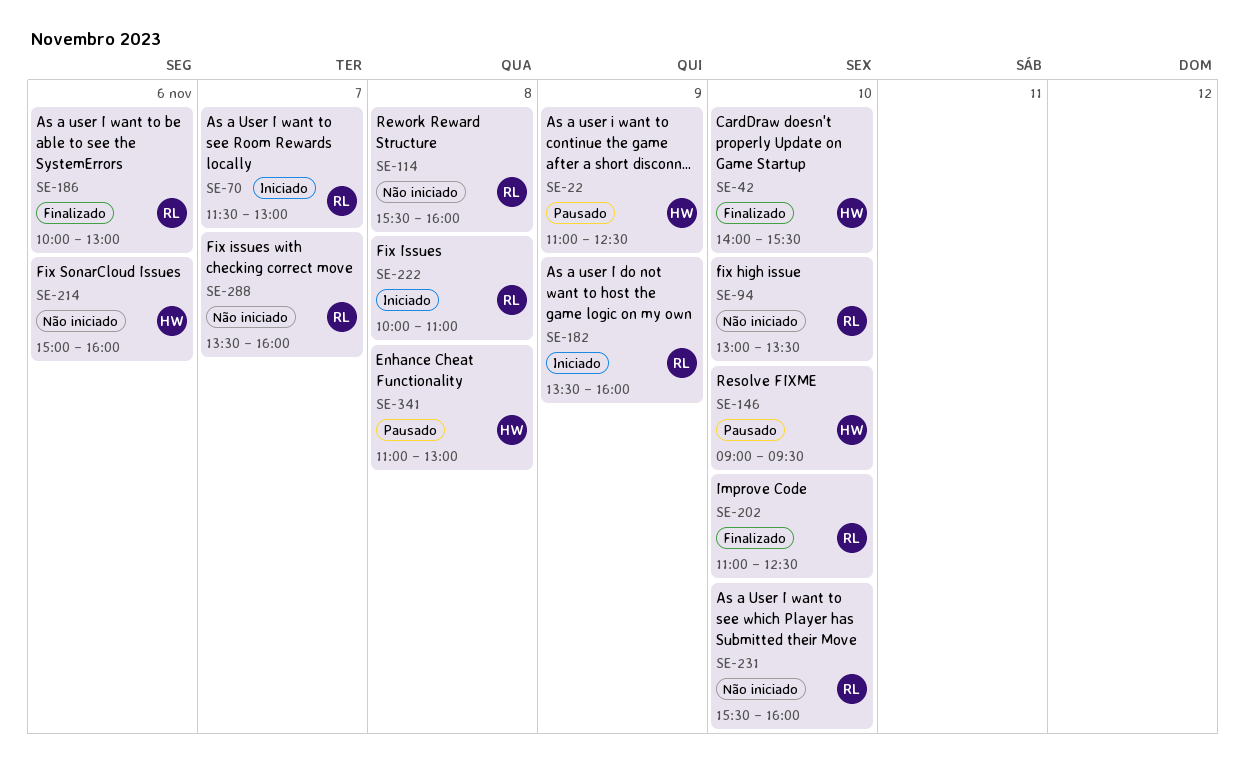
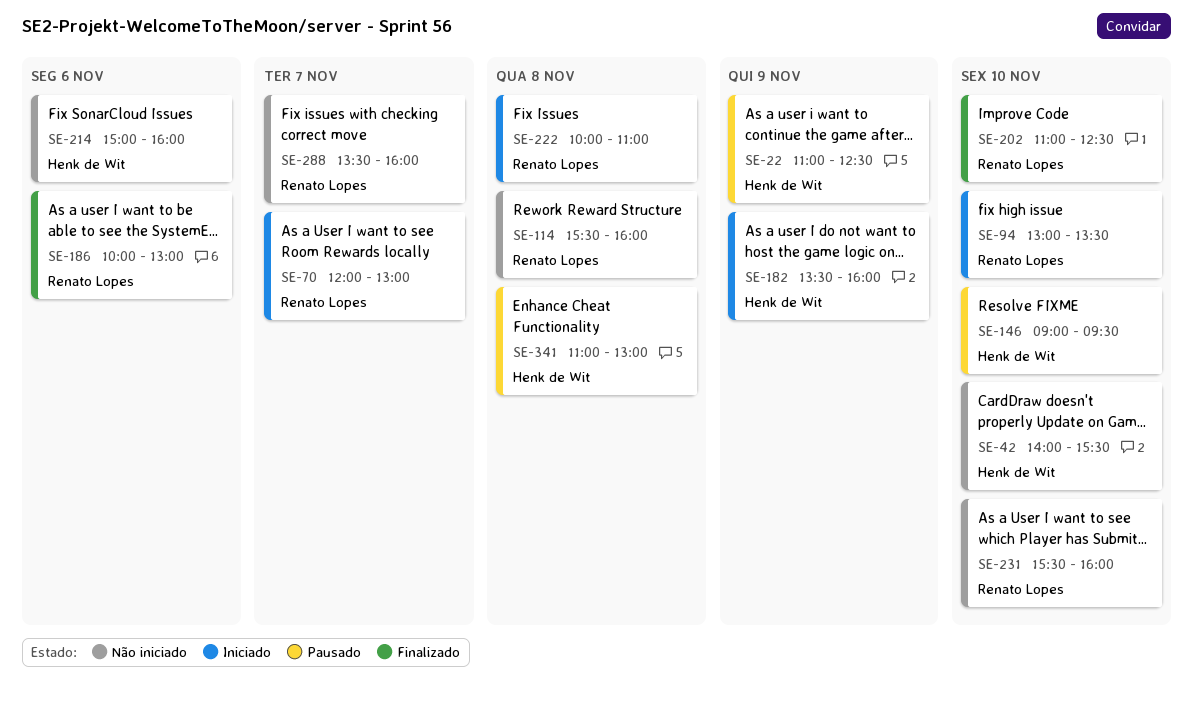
SE-42, status: Finalizado -> Não iniciado
SE-70, begins: 11:30 -> 12:00
SE-94, status: Não iniciado -> Iniciado
SE-182, owner: Renato Lopes -> Henk de Wit

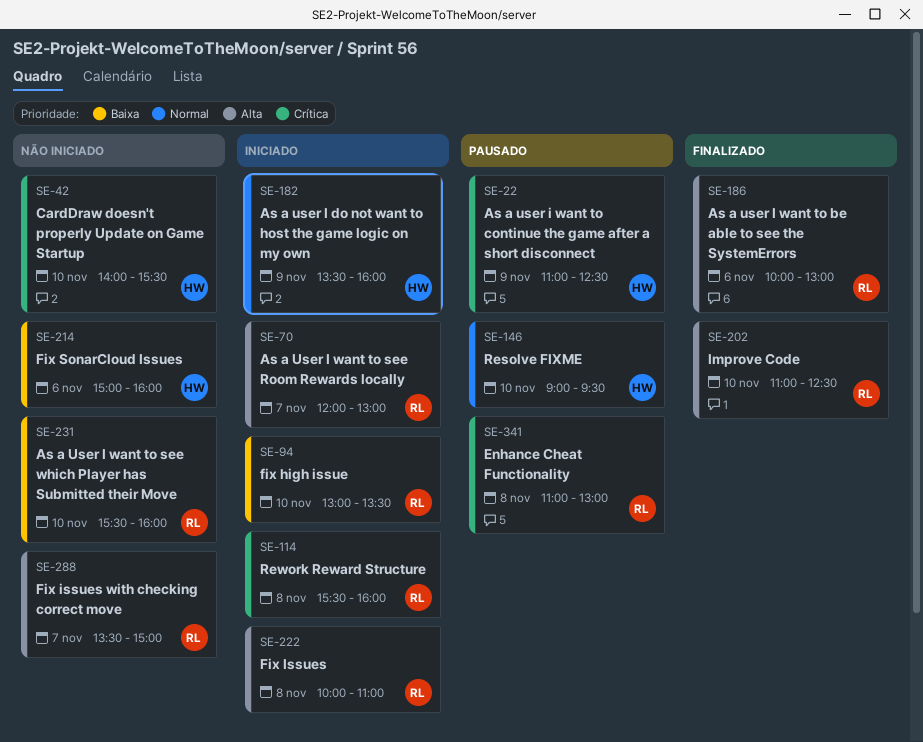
SE-114, status: Não iniciado -> Iniciado
SE-288, ends: 16:00 -> 15:00
SE-341, owner: Henk de Wit -> Renato Lopes

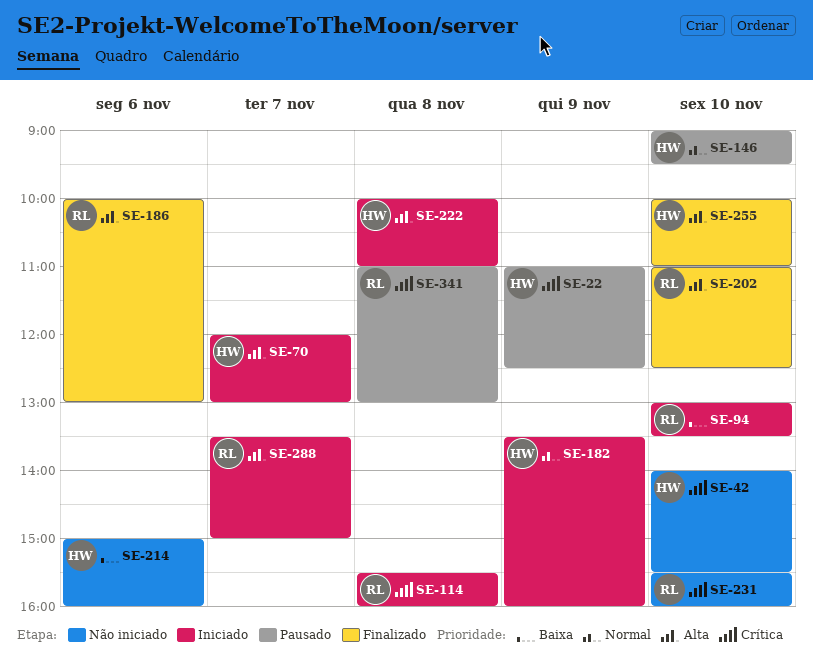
SE-70, owner: RL -> HW
SE-222, owner: RL -> HW
SE-231, priority: Baixa -> Crítica
SE-255: none -> present
SE-288, status: Não iniciado -> Iniciado

